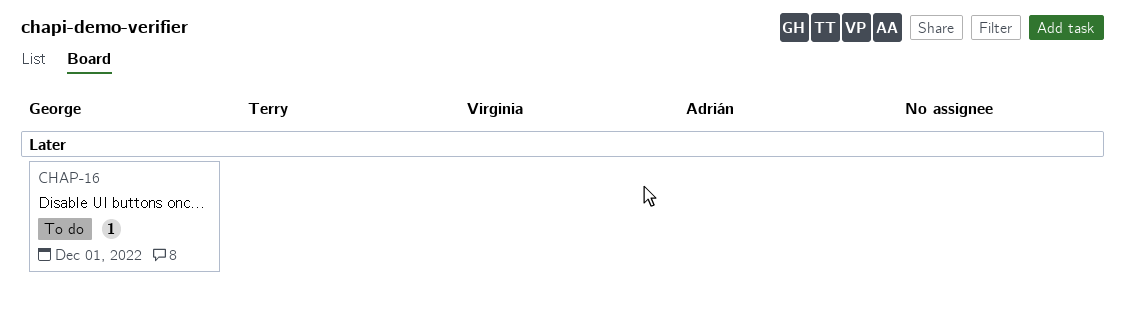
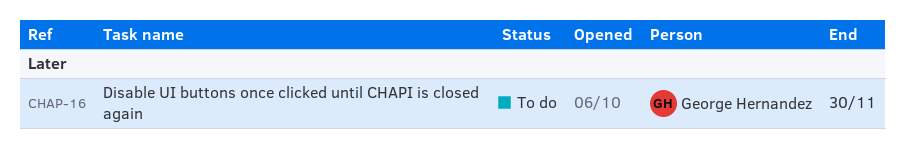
CHAP-16, due: Dec 1 -> Nov 30

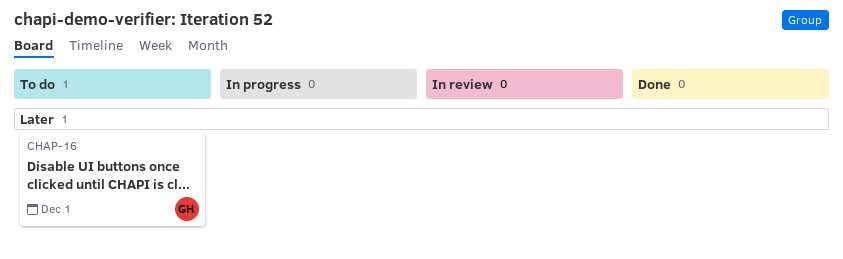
CHAP-16, due: Nov 30 -> Dec 1

